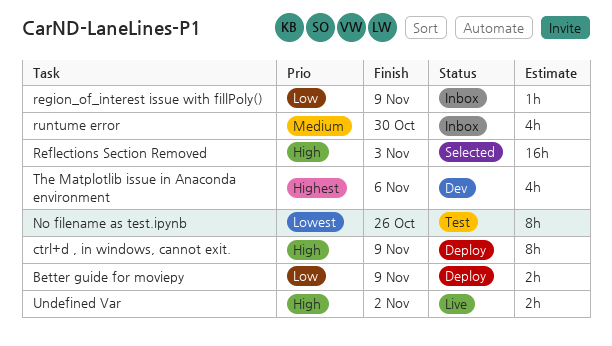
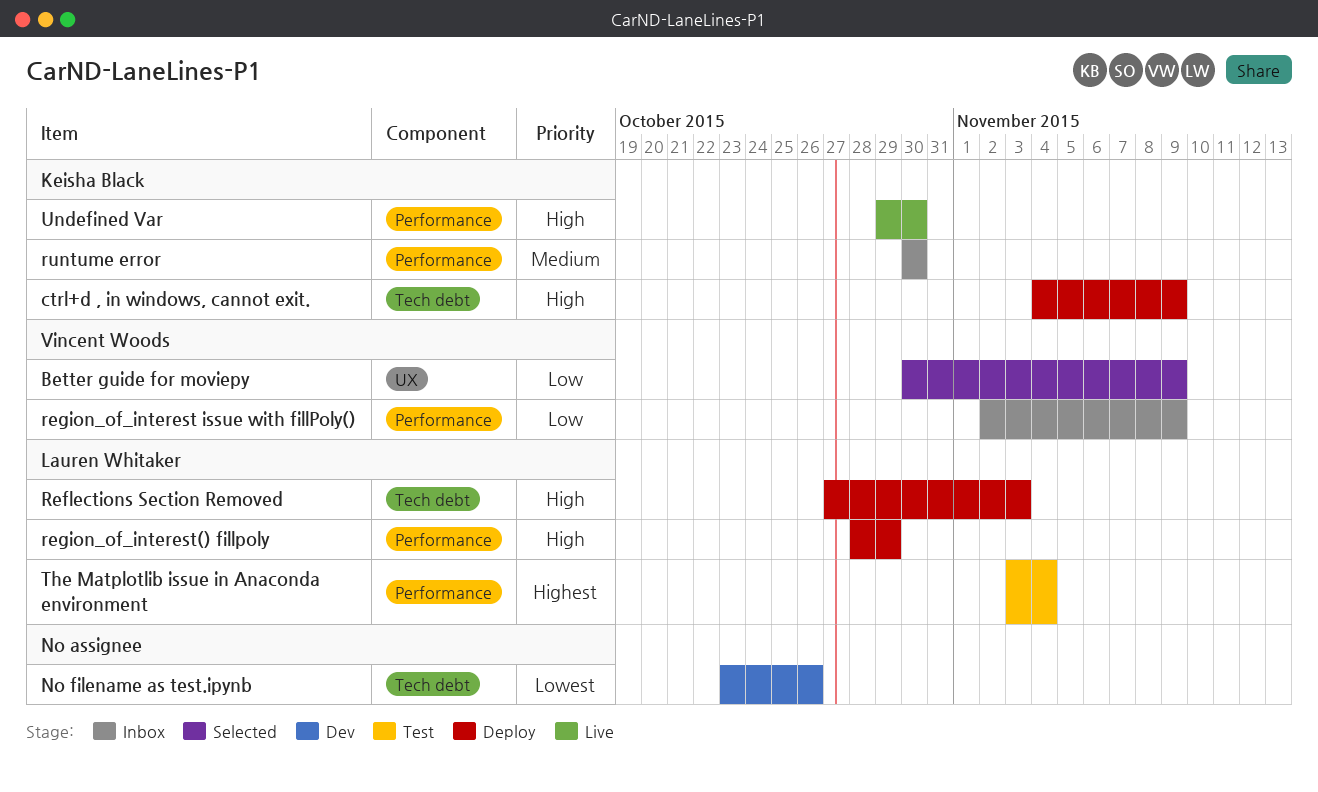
Better guide for moviepy, status: Deploy -> Selected
No filename as test.ipynb, status: Test -> Dev
Reflections Section Removed, status: Selected -> Deploy
region_of_interest() fillpoly: none -> present
The Matplotlib issue in Anaconda environment, status: Dev -> Test
The Matplotlib issue in Anaconda environment, due: Nov 6 -> Nov 4
Undefined Var, due: Nov 2 -> Oct 30

